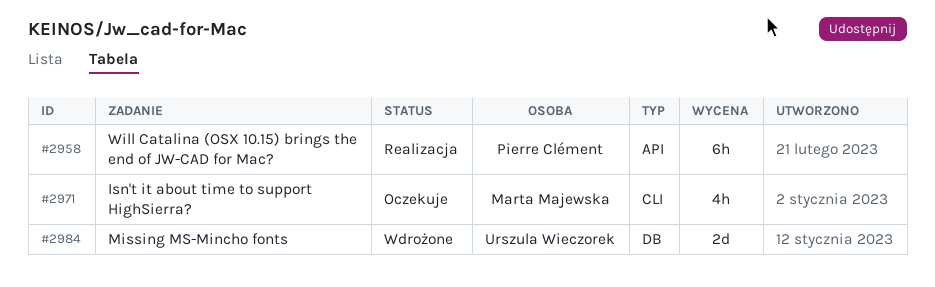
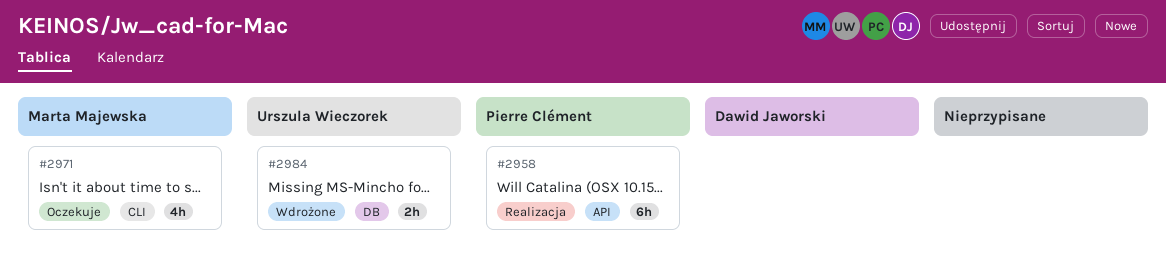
#2984, estimate: 2d -> 2h

